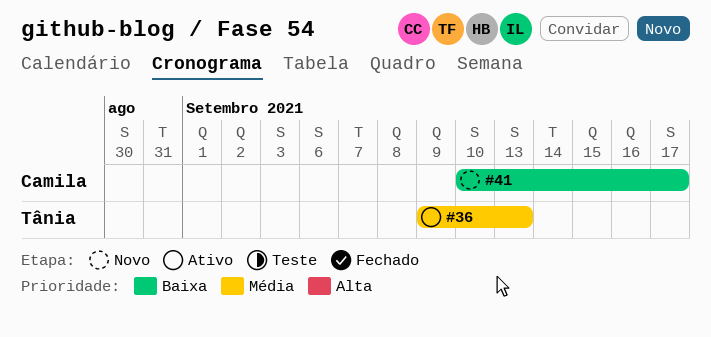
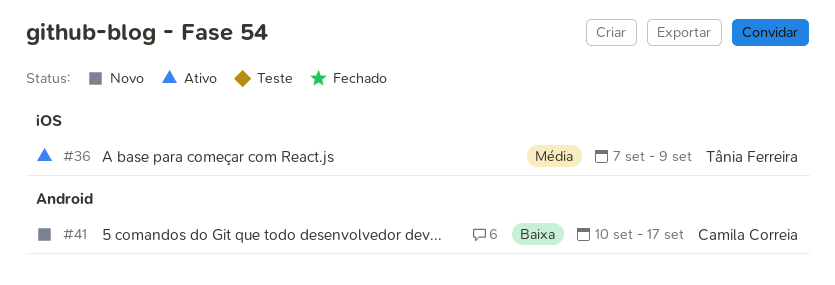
#36, start: Sep 9 -> Sep 7
#36, due: Sep 13 -> Sep 9

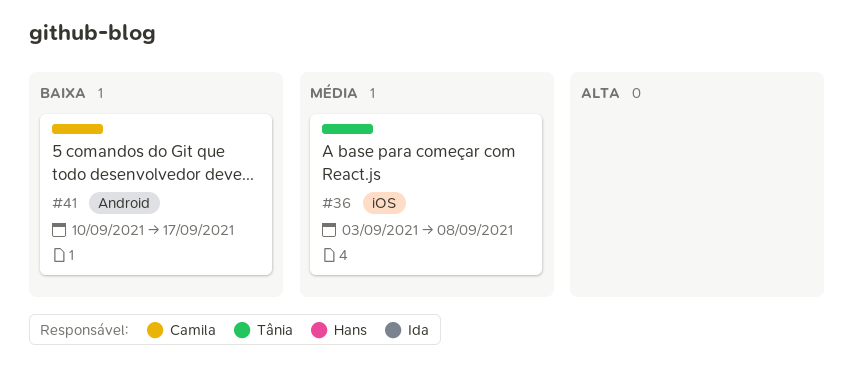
#36, start: Sep 7 -> Sep 3
#36, due: Sep 9 -> Sep 8

